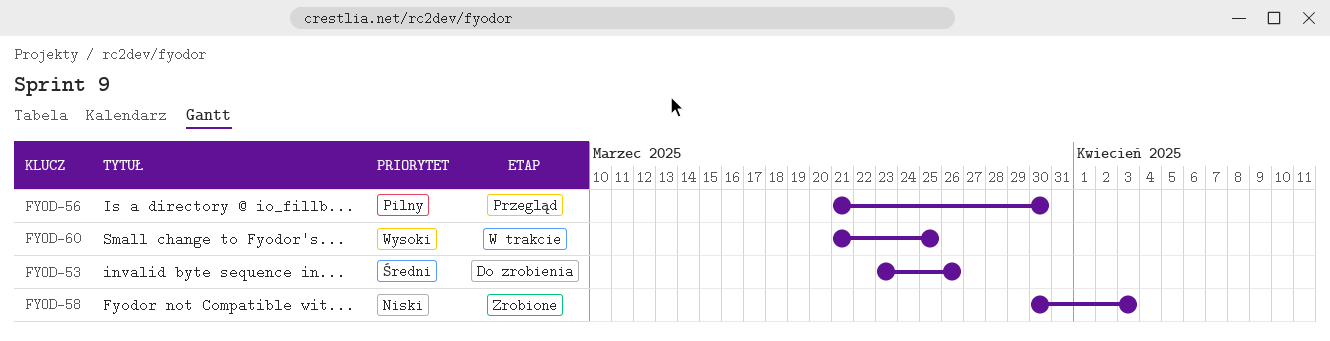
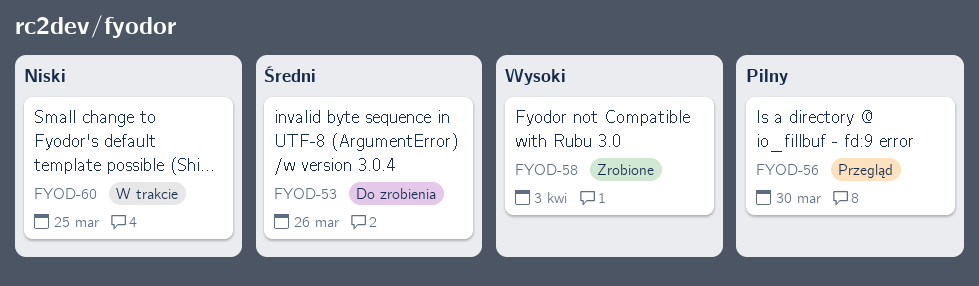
FYOD-58, priority: Niski -> Wysoki
FYOD-60, priority: Wysoki -> Niski

